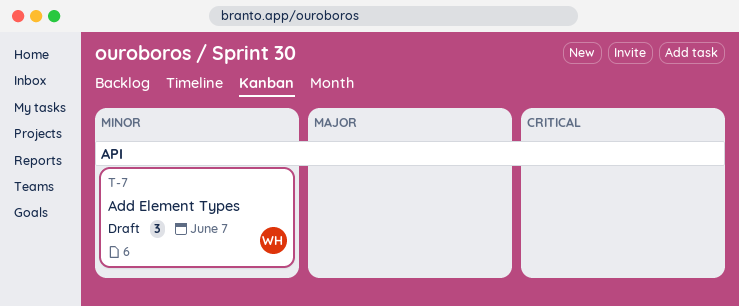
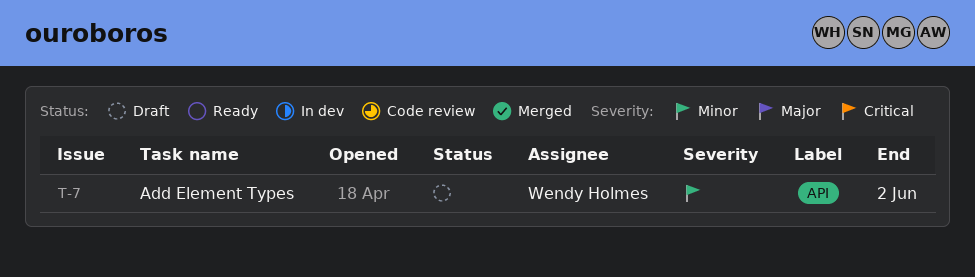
T-7, due: Jun 7 -> Jun 2

